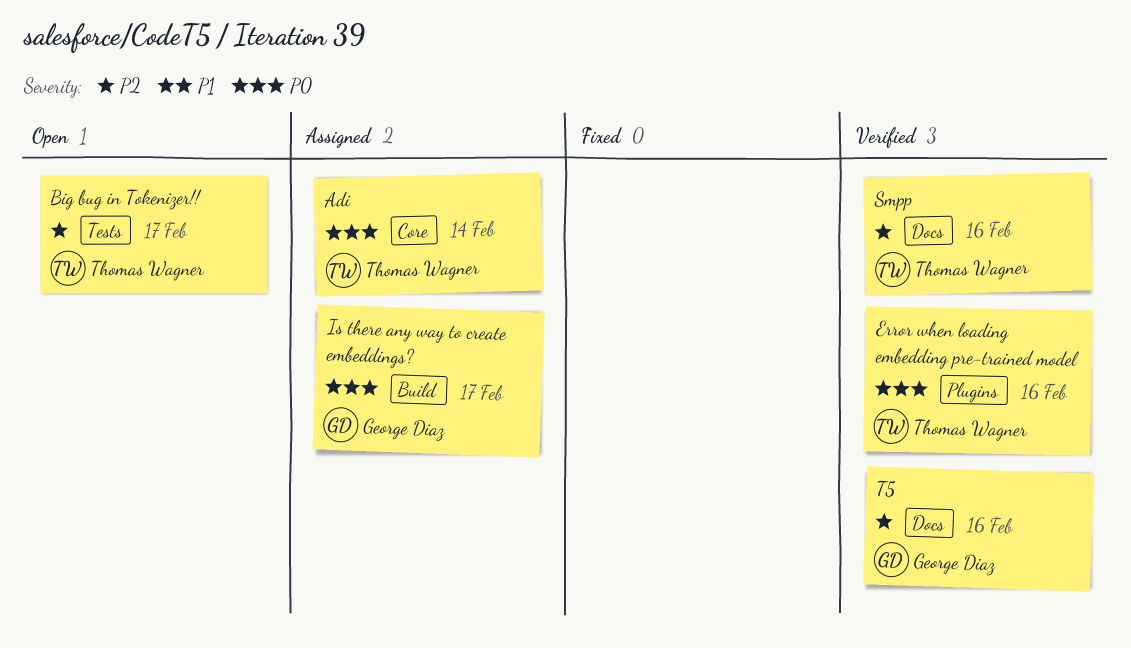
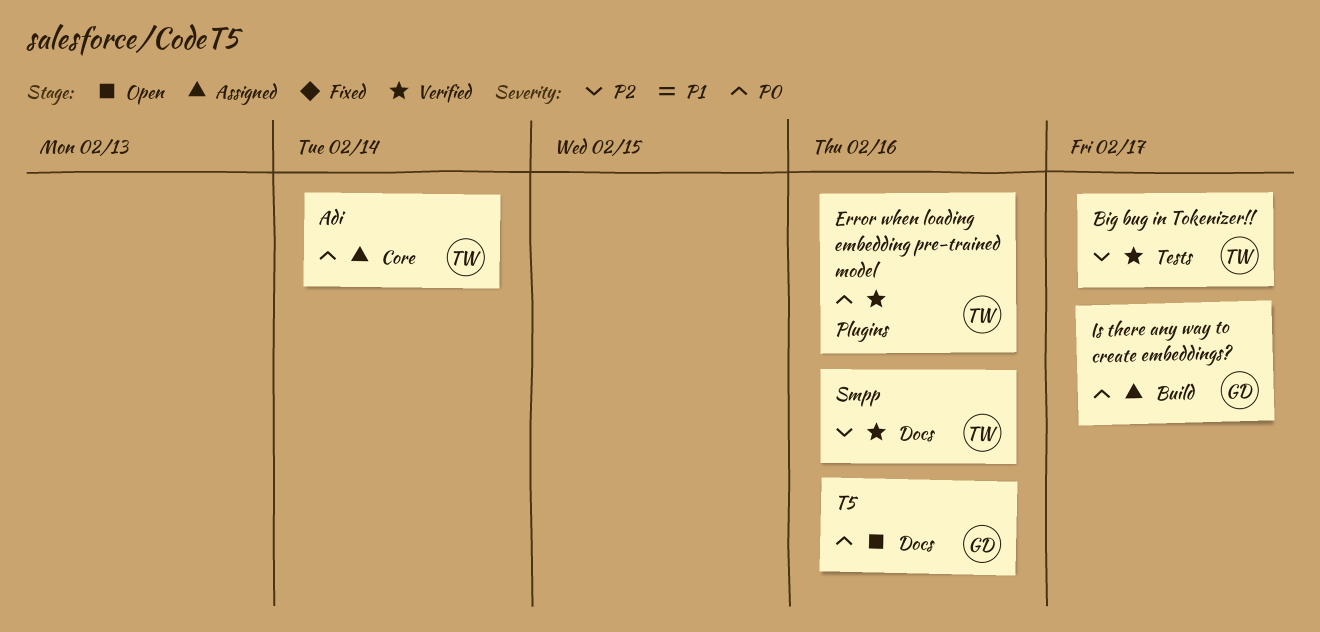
Big bug in Tokenizer!!, status: Open -> Verified
T5, status: Verified -> Open
T5, priority: P2 -> P0

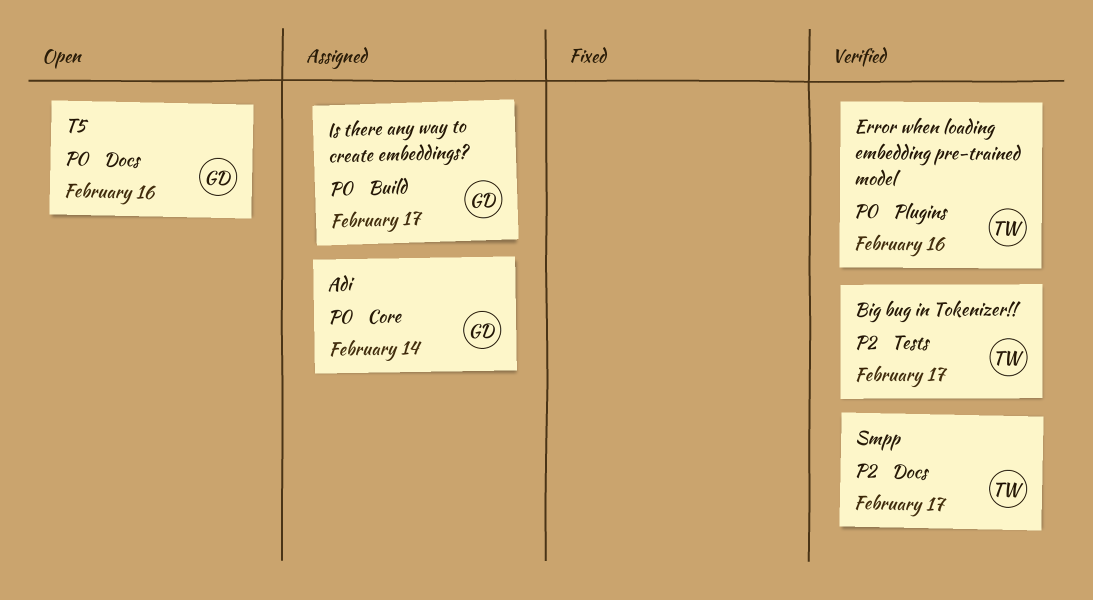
Adi, owner: TW -> GD
Smpp, due: Feb 16 -> Feb 17

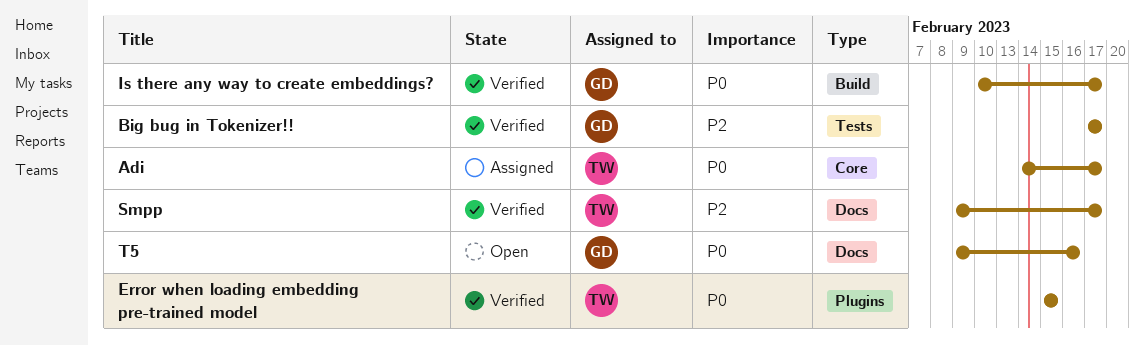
Adi, owner: GD -> TW
Adi, due: Feb 14 -> Feb 17
Big bug in Tokenizer!!, owner: TW -> GD
Error when loading embedding pre-trained model, due: Feb 16 -> Feb 15
Is there any way to create embeddings?, status: Assigned -> Verified

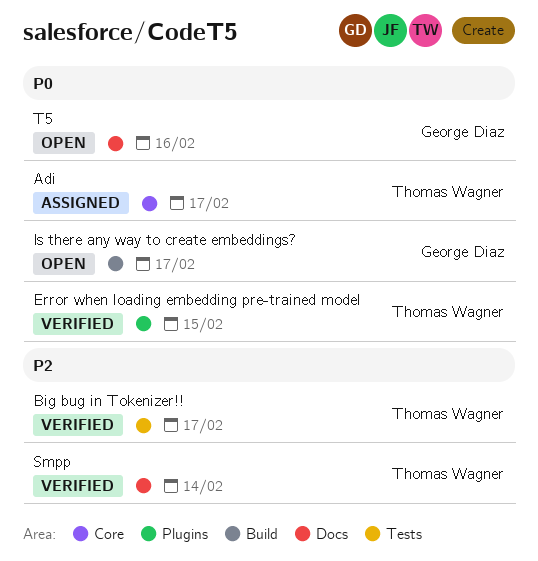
Big bug in Tokenizer!!, owner: George Diaz -> Thomas Wagner
Is there any way to create embeddings?, status: Verified -> Open
Smpp, due: Feb 17 -> Feb 14

